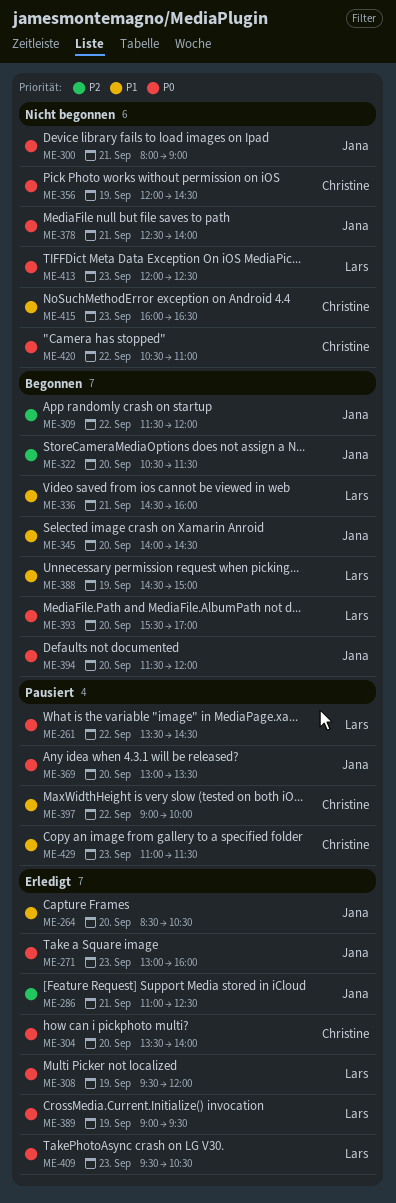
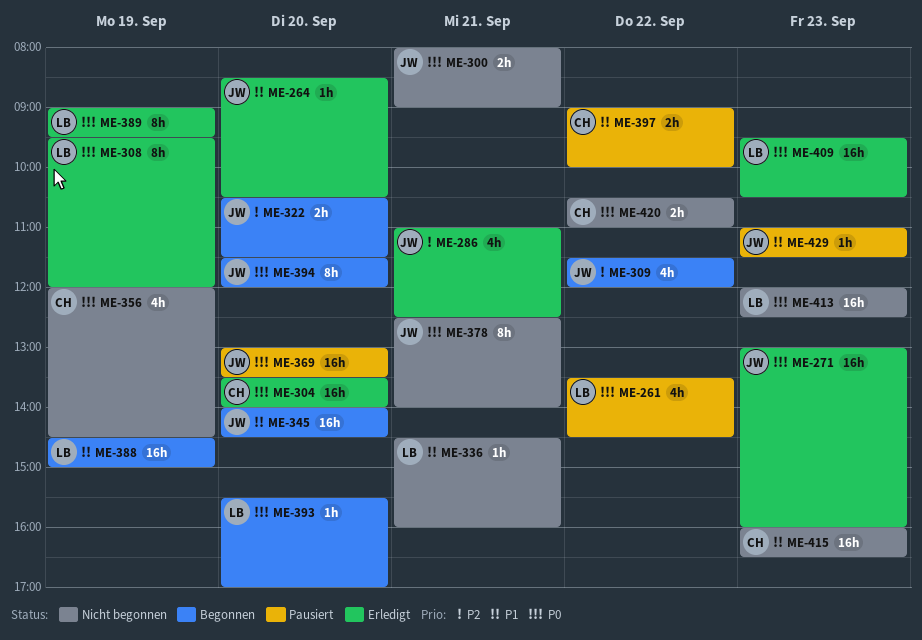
ME-336, status: Begonnen -> Nicht begonnen
ME-429, owner: Christine -> Jana

